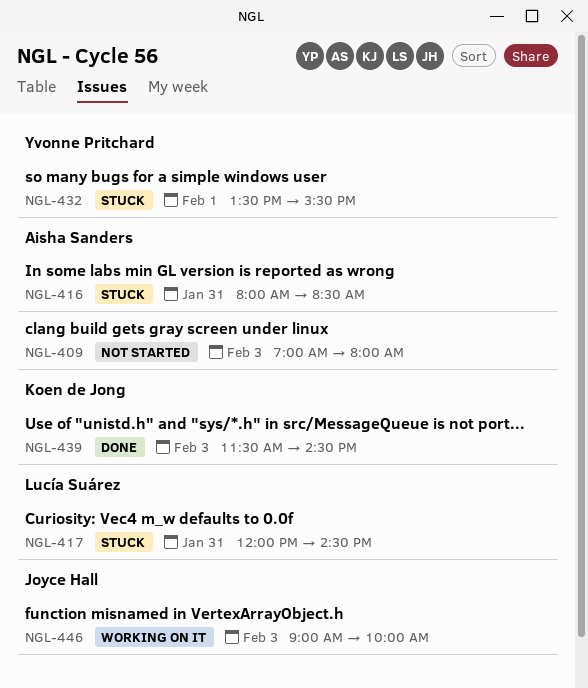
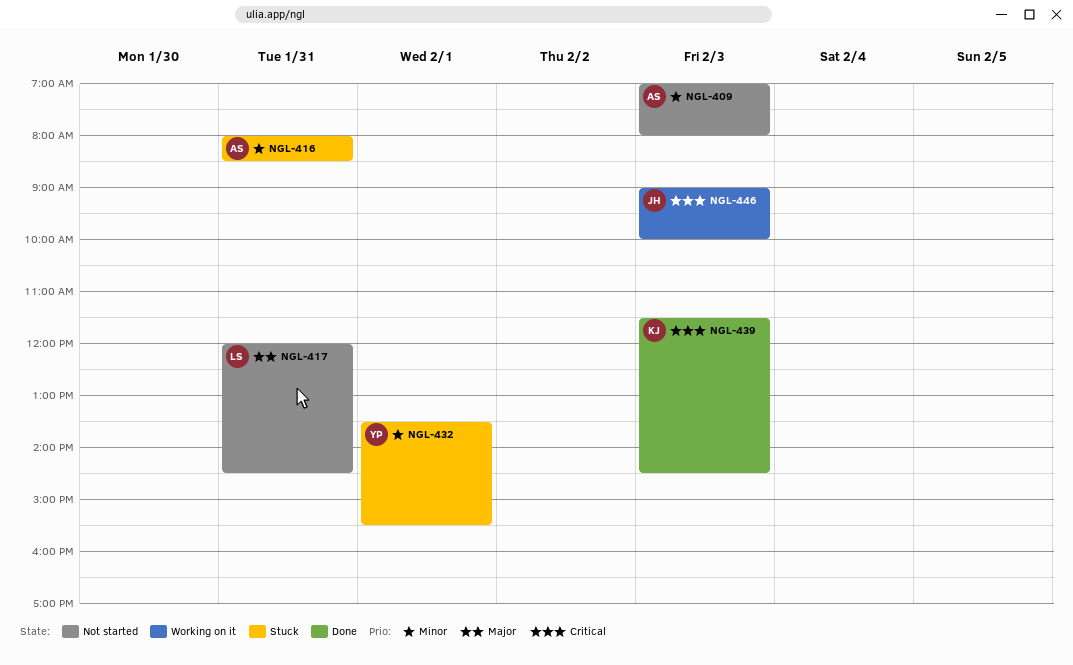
NGL-417, status: Stuck -> Not started

